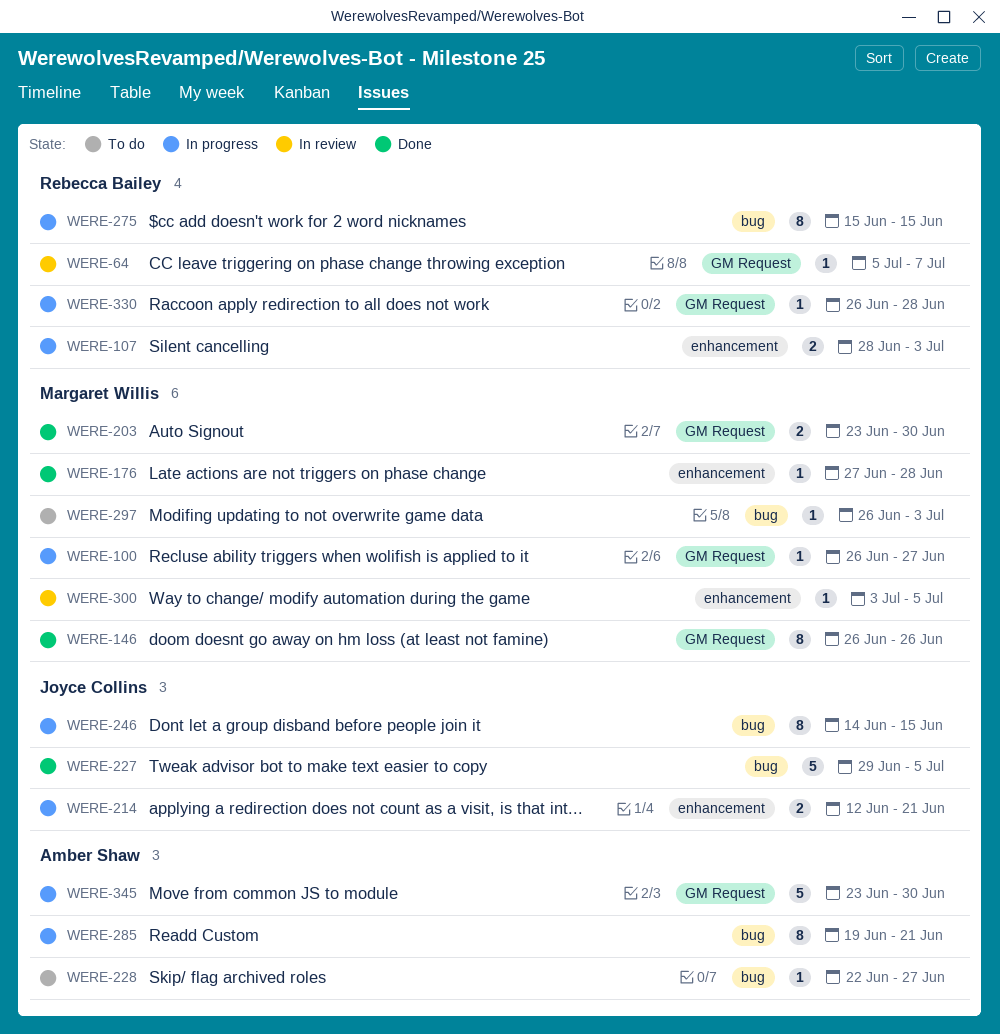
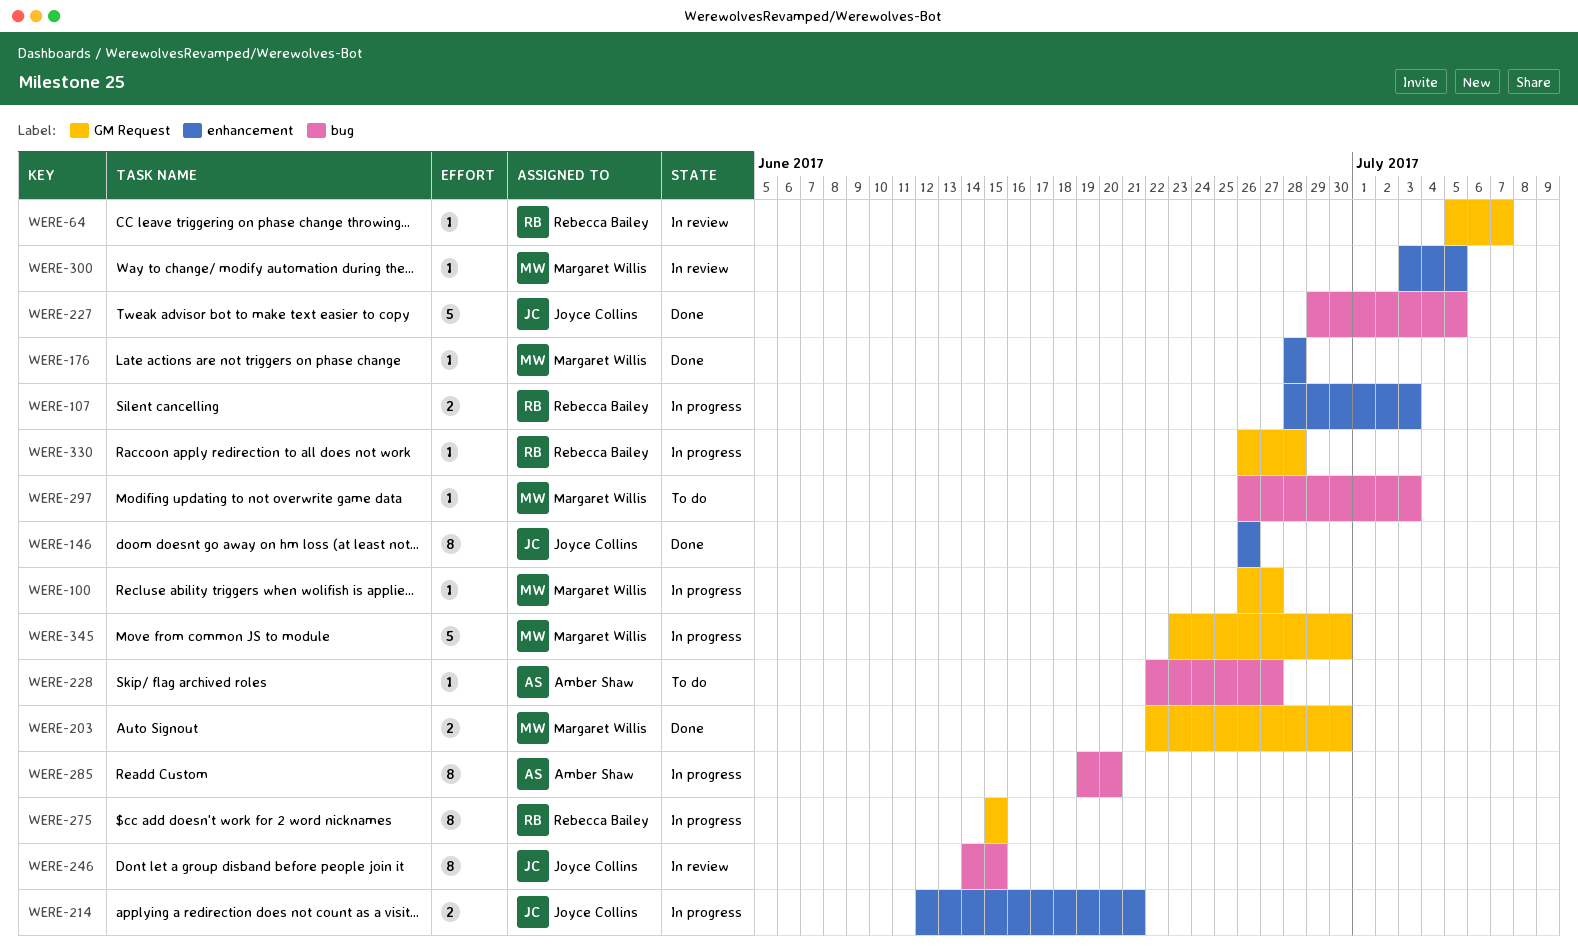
WERE-146, owner: Margaret Willis -> Joyce Collins
WERE-146, label: GM Request -> enhancement
WERE-176, start: Jun 27 -> Jun 28
WERE-203, start: Jun 23 -> Jun 22
WERE-246, status: In progress -> In review
WERE-275, label: bug -> GM Request
WERE-285, due: Jun 21 -> Jun 20
WERE-345, owner: Amber Shaw -> Margaret Willis

